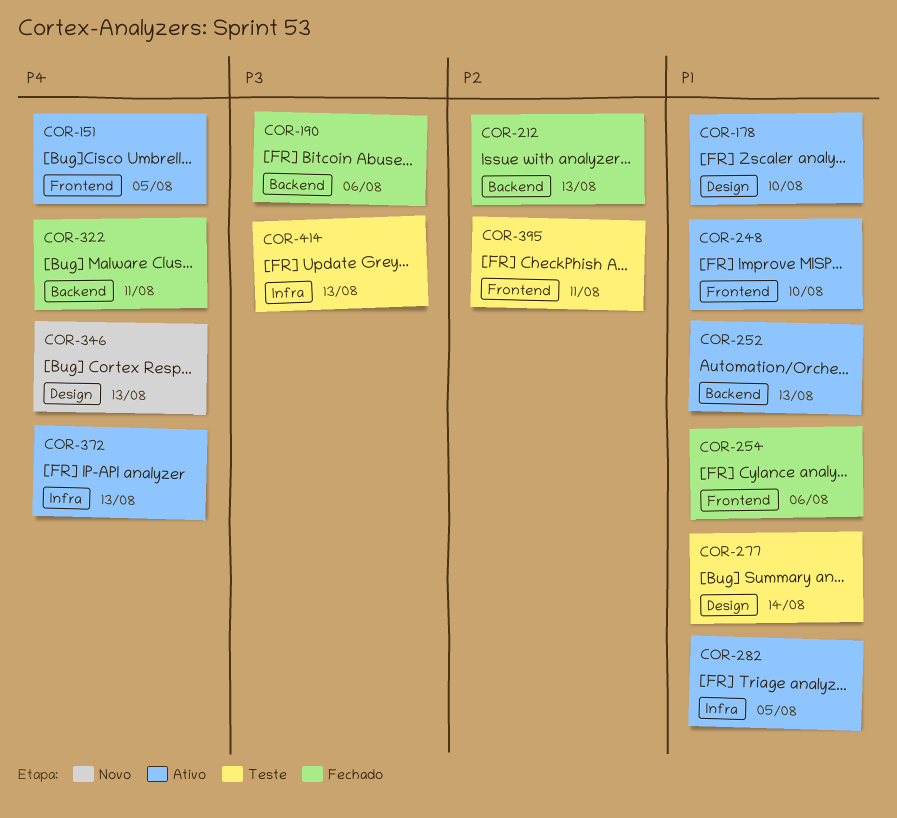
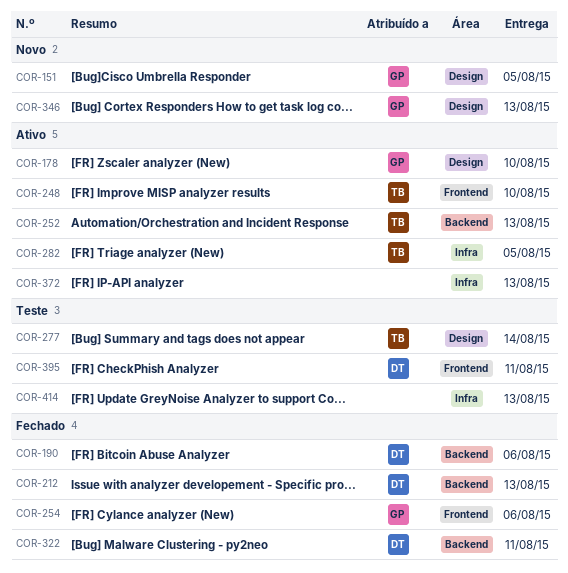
COR-151, status: Ativo -> Novo
COR-151, label: Frontend -> Design

